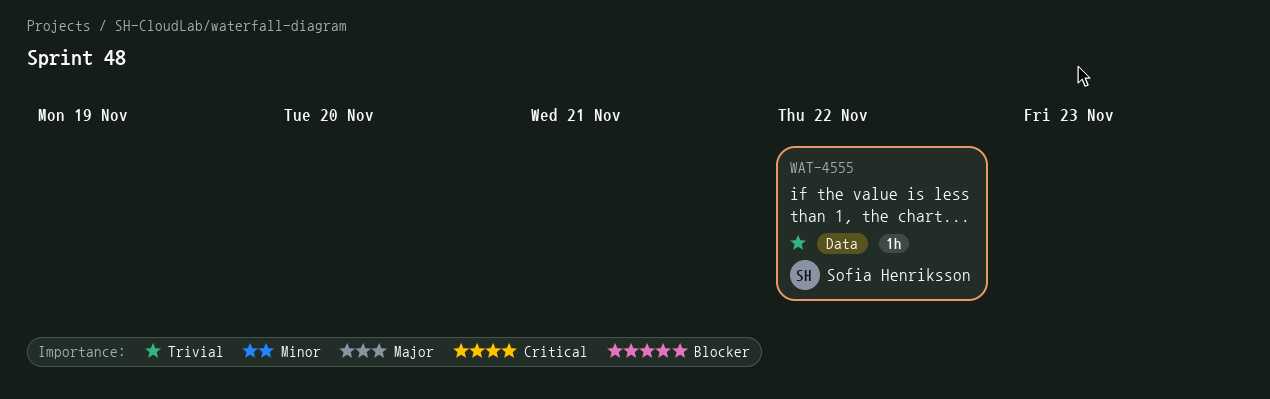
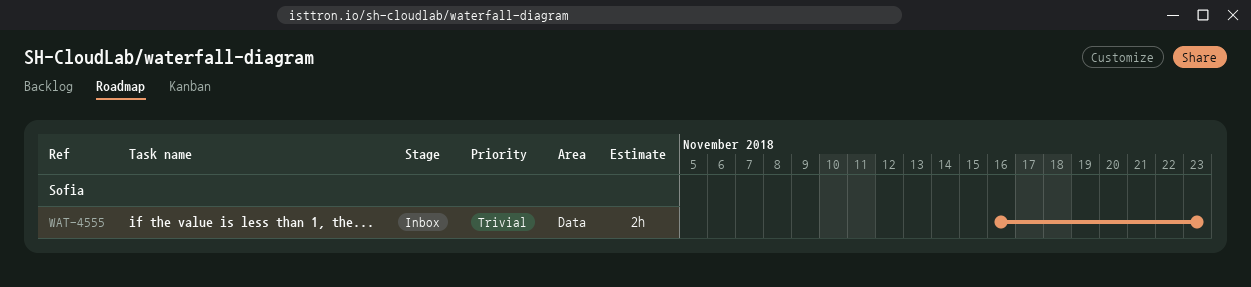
WAT-4555, estimate: 1h -> 2h
WAT-4555, due: Nov 22 -> Nov 23

